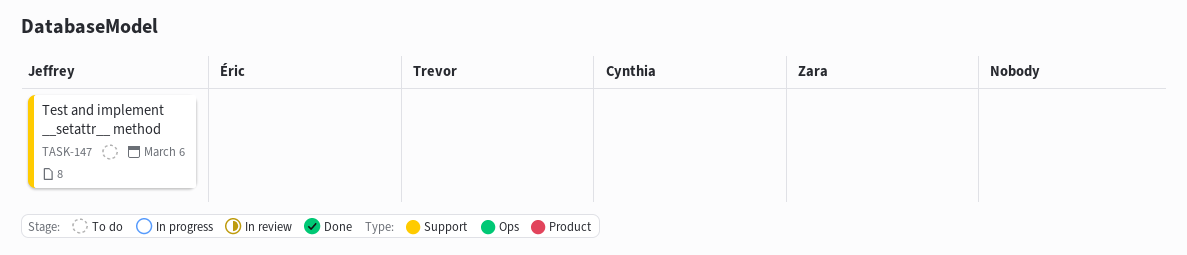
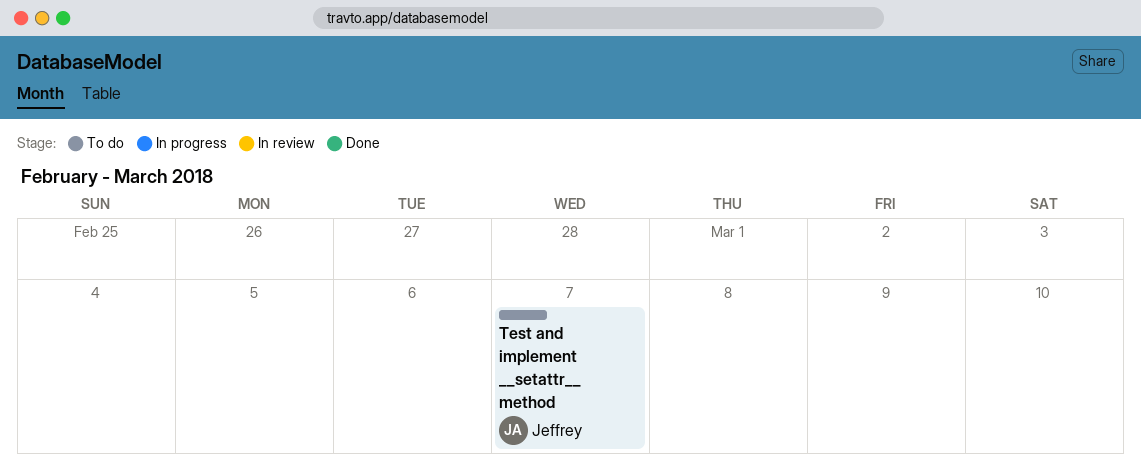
Test and implement __setattr__ method, due: Mar 6 -> Mar 7

